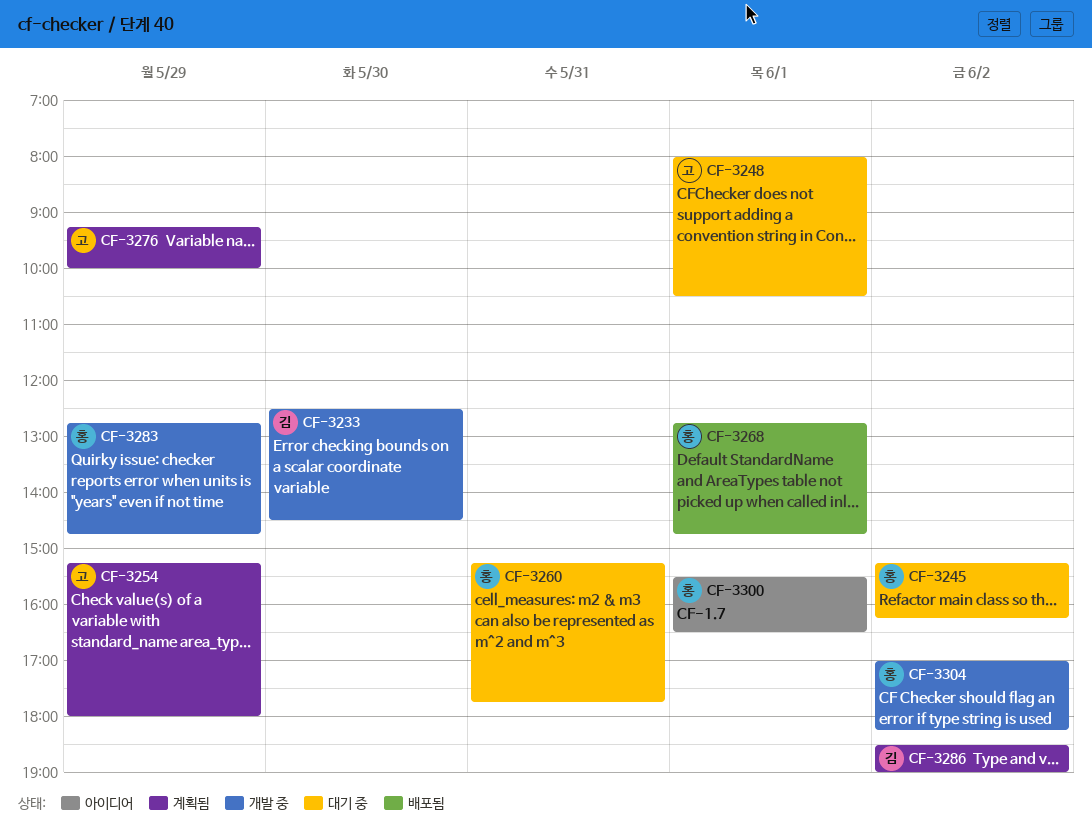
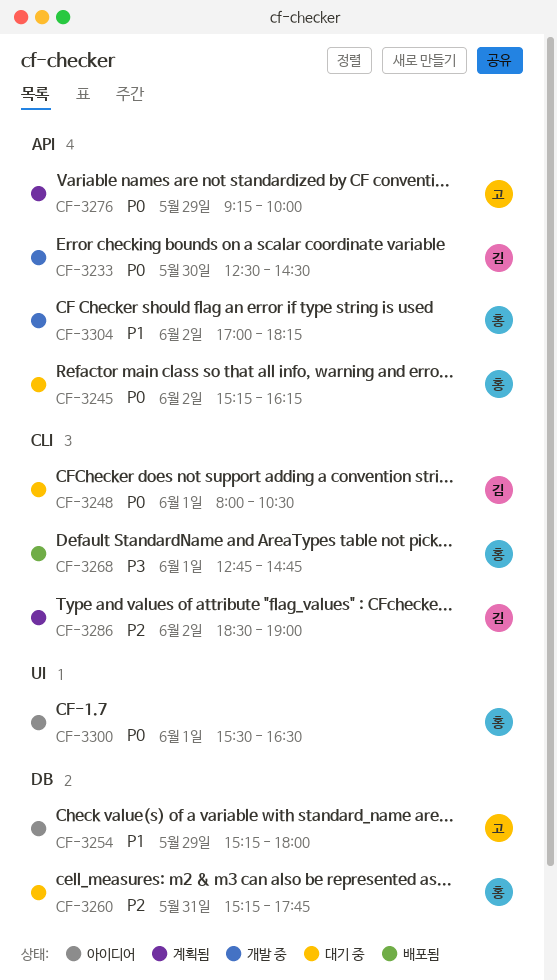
CF-3248, owner: 고 -> 김
CF-3254, status: 계획됨 -> 아이디어
CF-3283: present -> none

